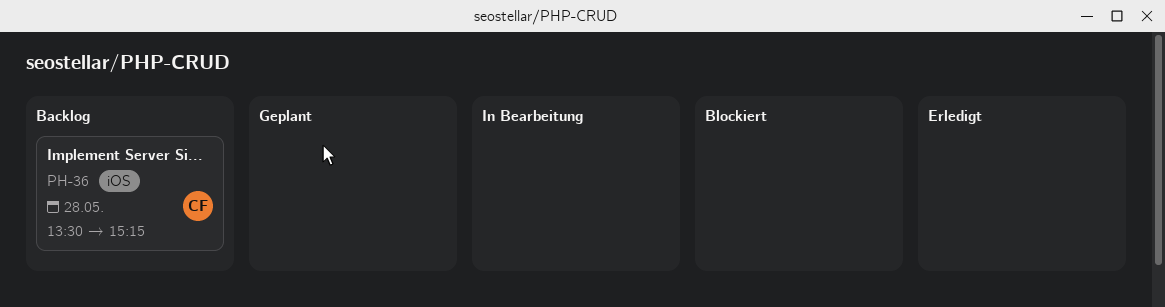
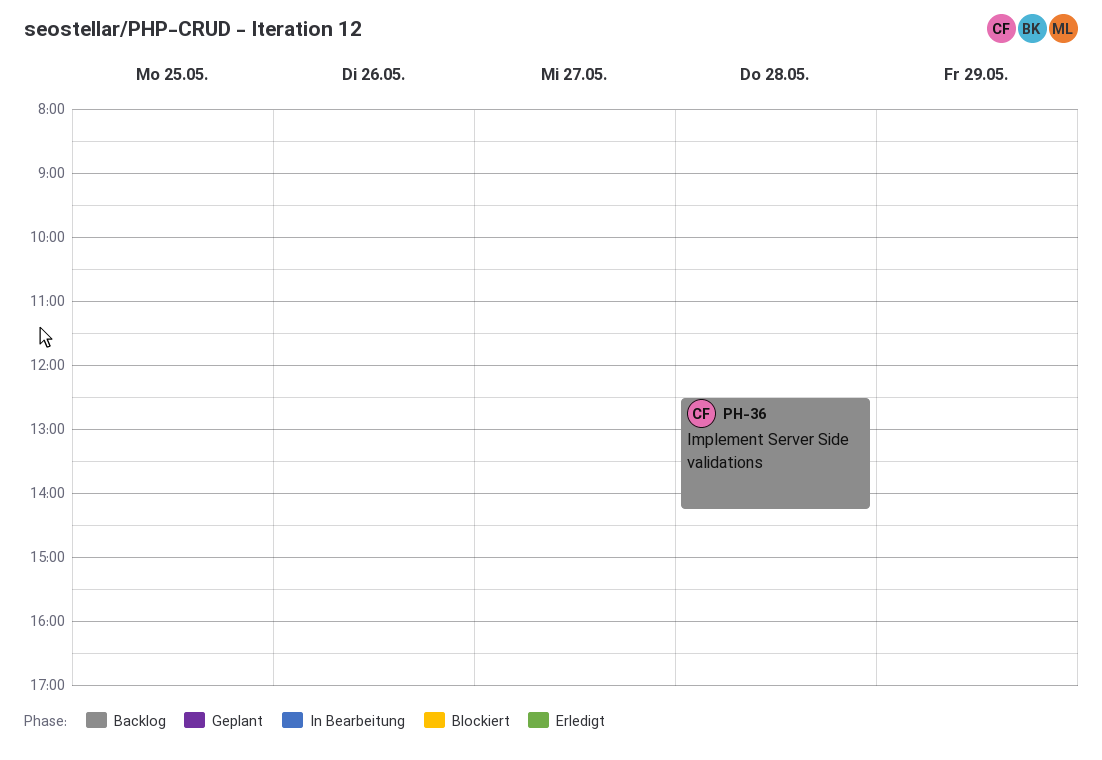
PH-36, begins: 13:30 -> 12:30
PH-36, ends: 15:15 -> 14:15

